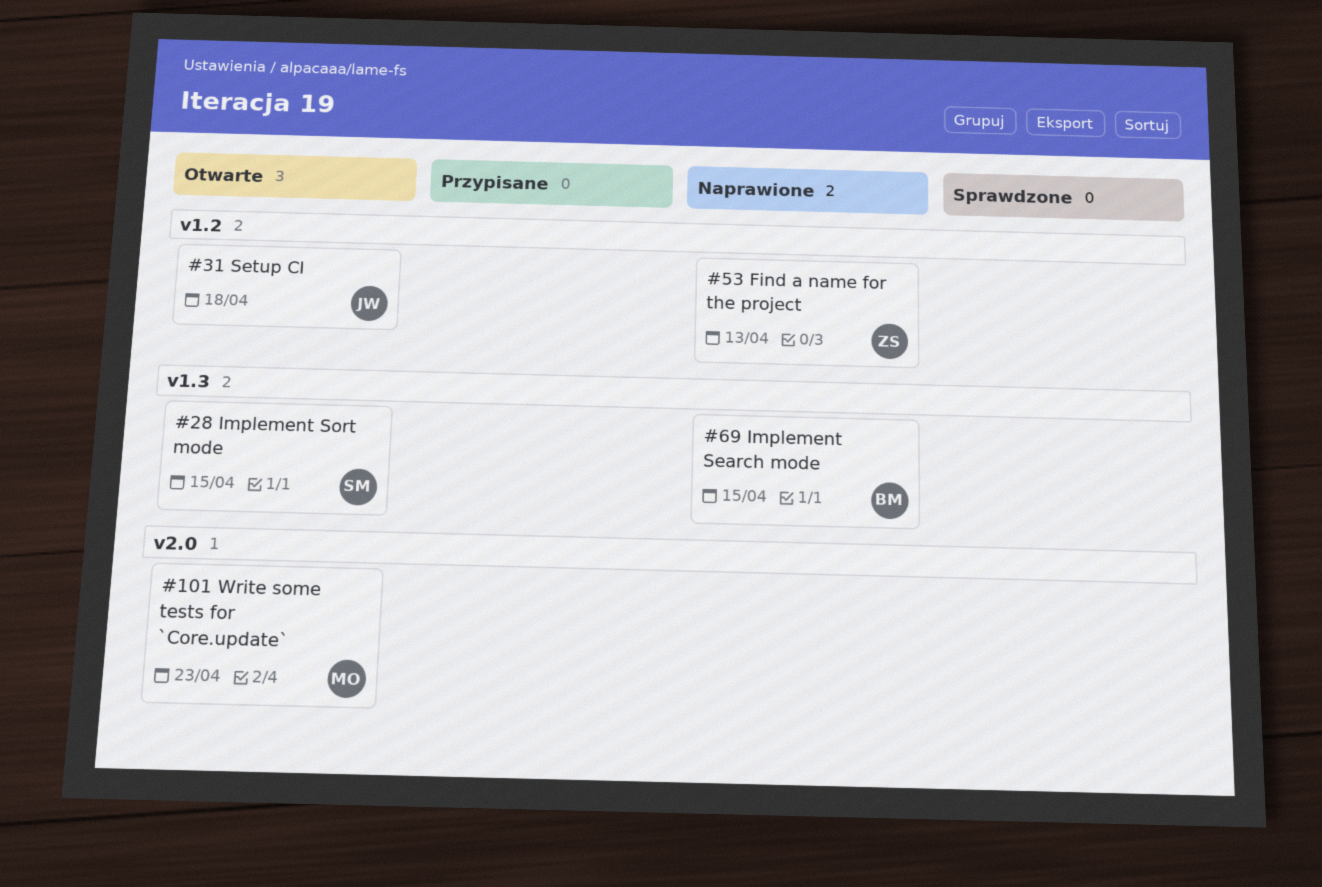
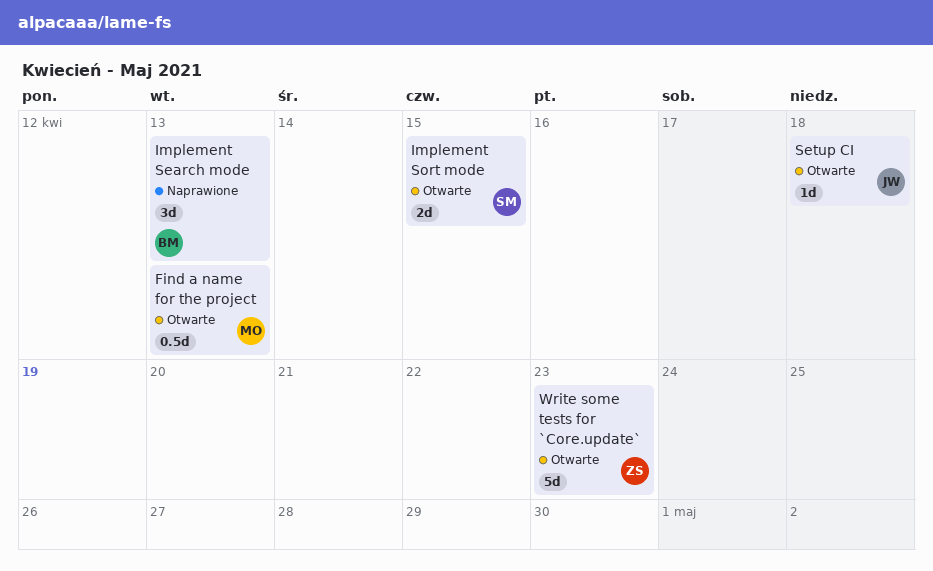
Find a name for the project, status: Naprawione -> Otwarte
Find a name for the project, owner: ZS -> MO
Implement Search mode, due: Apr 15 -> Apr 13
Write some tests for `Core.update`, owner: MO -> ZS

